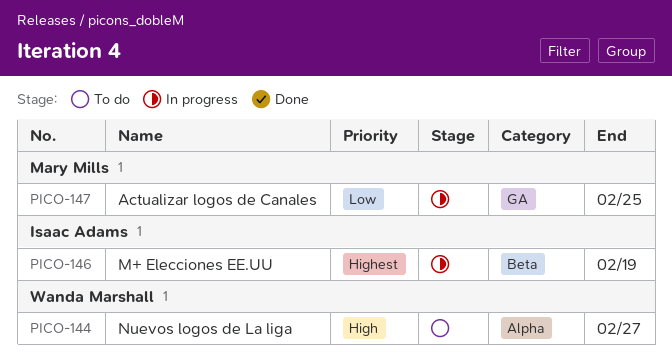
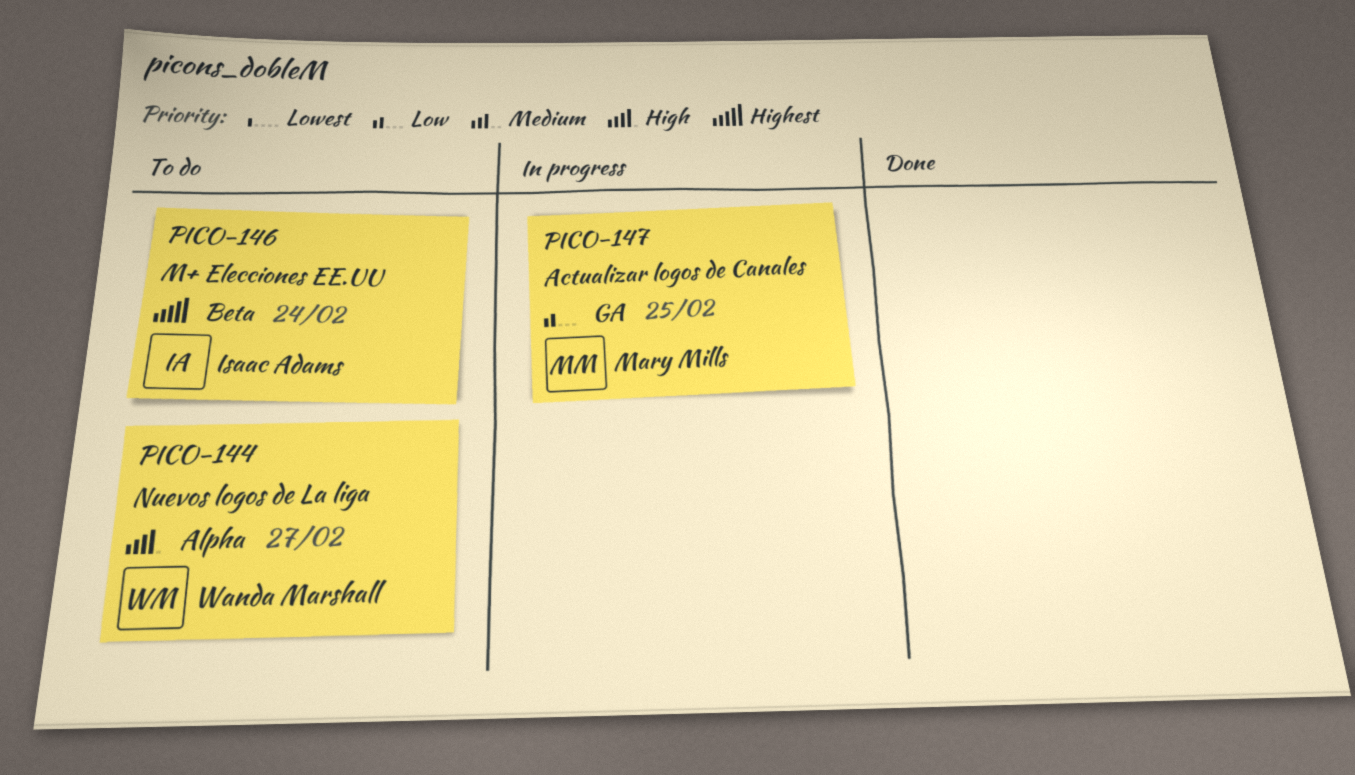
PICO-146, status: In progress -> To do
PICO-146, due: Feb 19 -> Feb 24

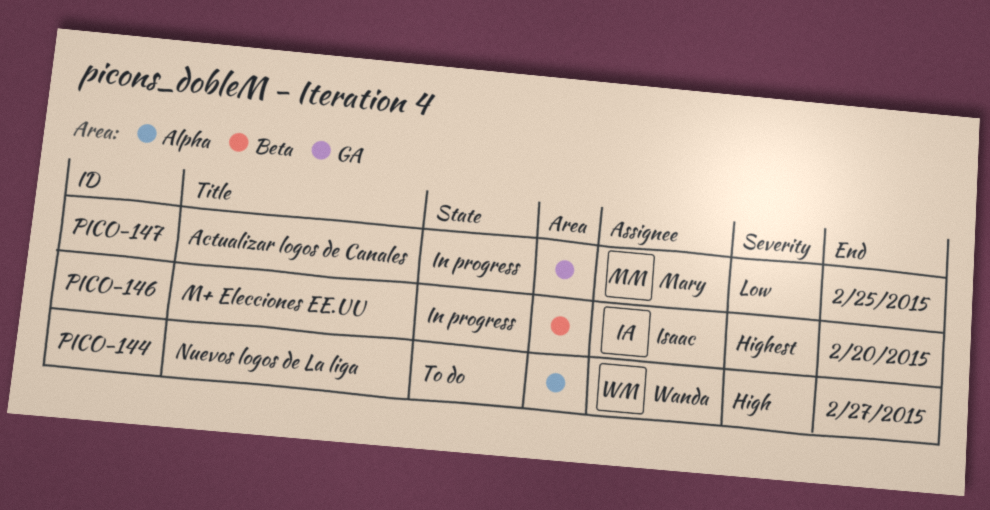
PICO-146, status: To do -> In progress
PICO-146, due: Feb 24 -> Feb 20

